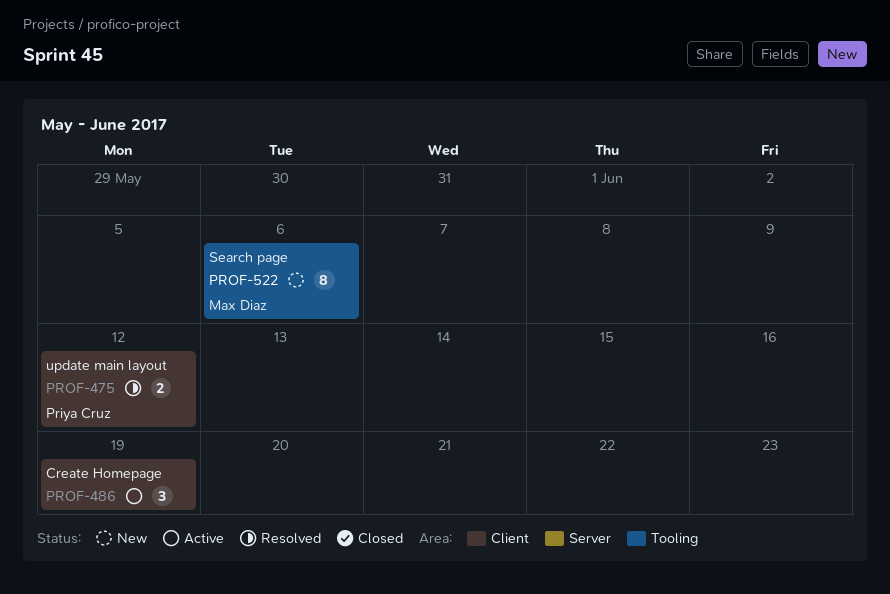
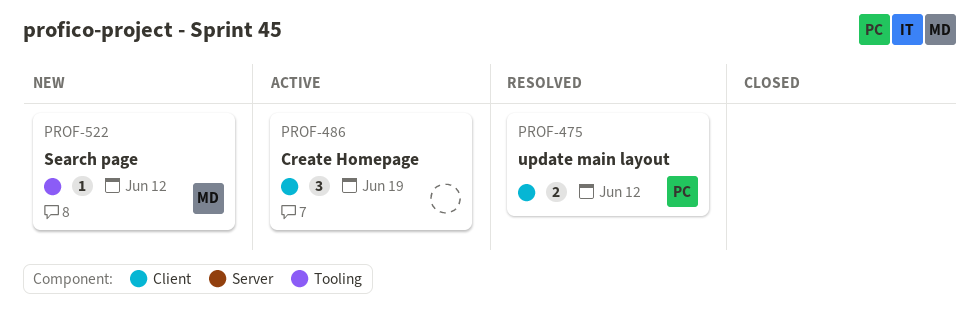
PROF-522, estimate: 8 -> 1
PROF-522, due: Jun 6 -> Jun 12

